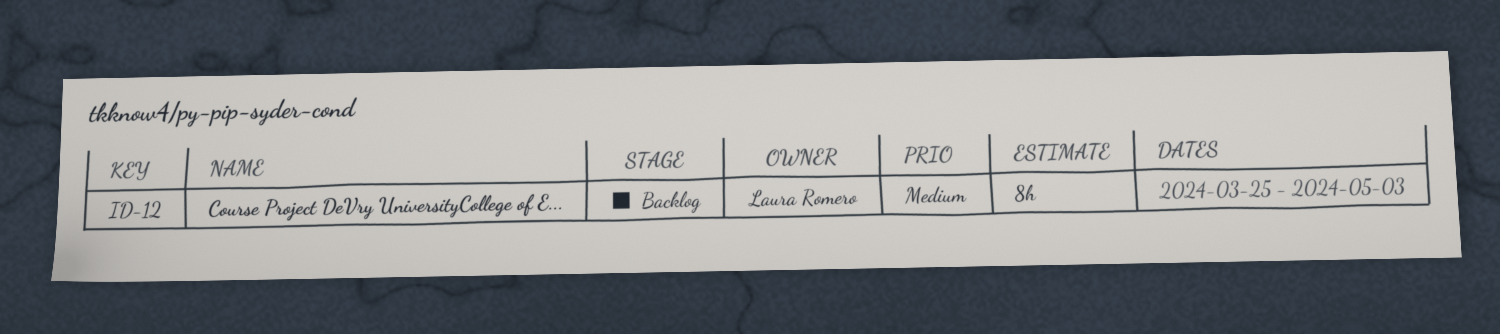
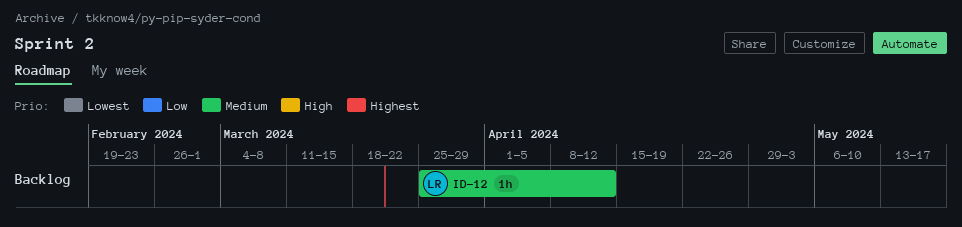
ID-12, estimate: 8h -> 1h
ID-12, due: May 3 -> Apr 12

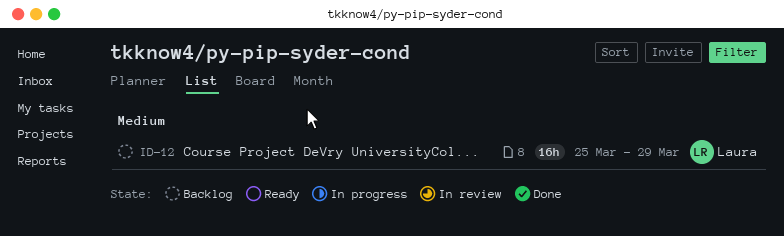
ID-12, estimate: 1h -> 16h
ID-12, due: Apr 12 -> Mar 29

